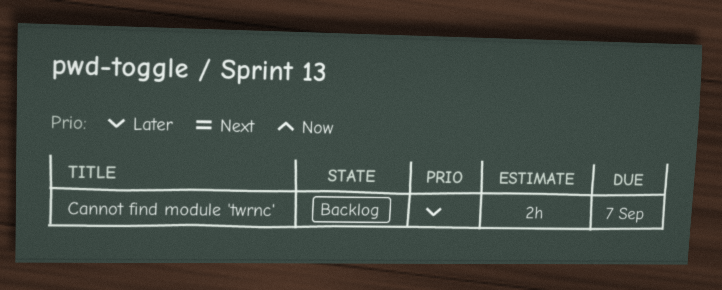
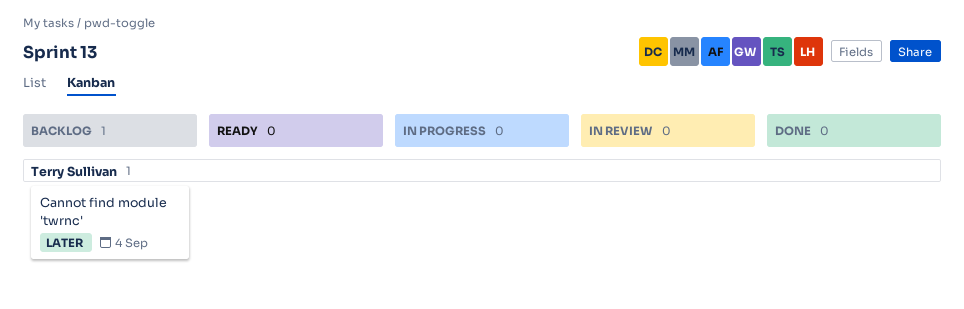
Cannot find module 'twrnc', due: Sep 7 -> Sep 4

